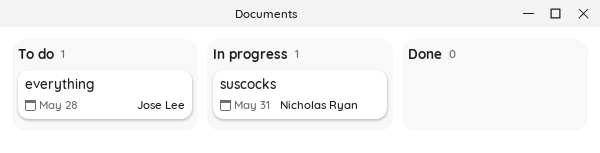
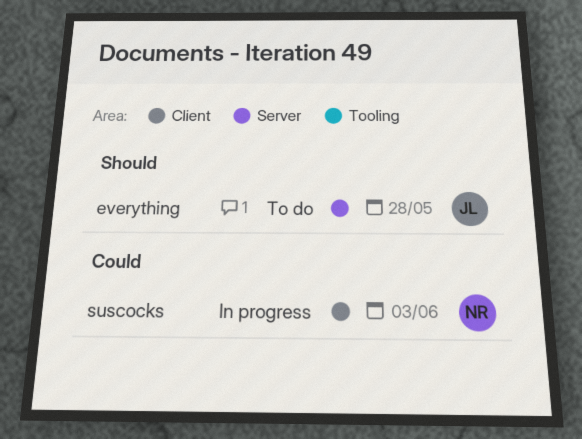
suscocks, due: May 31 -> Jun 3

